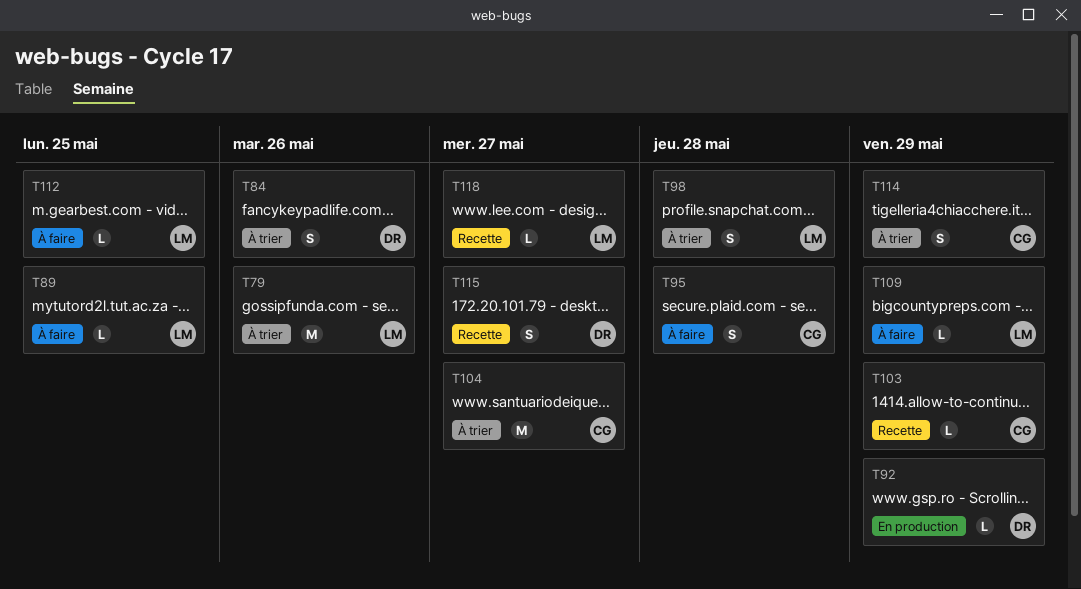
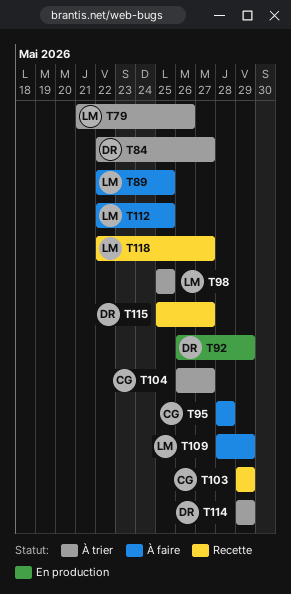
T84, due: May 26 -> May 27
T98, due: May 28 -> May 25
T114, owner: CG -> DR

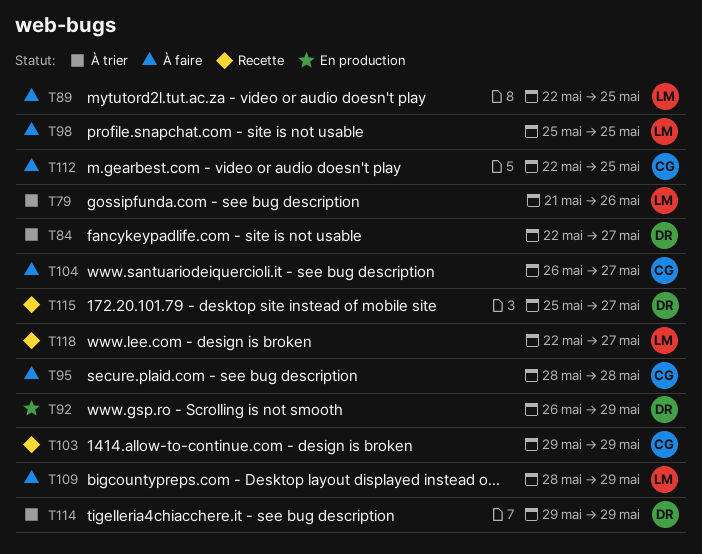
T98, status: À trier -> À faire
T104, status: À trier -> À faire
T112, owner: LM -> CG

